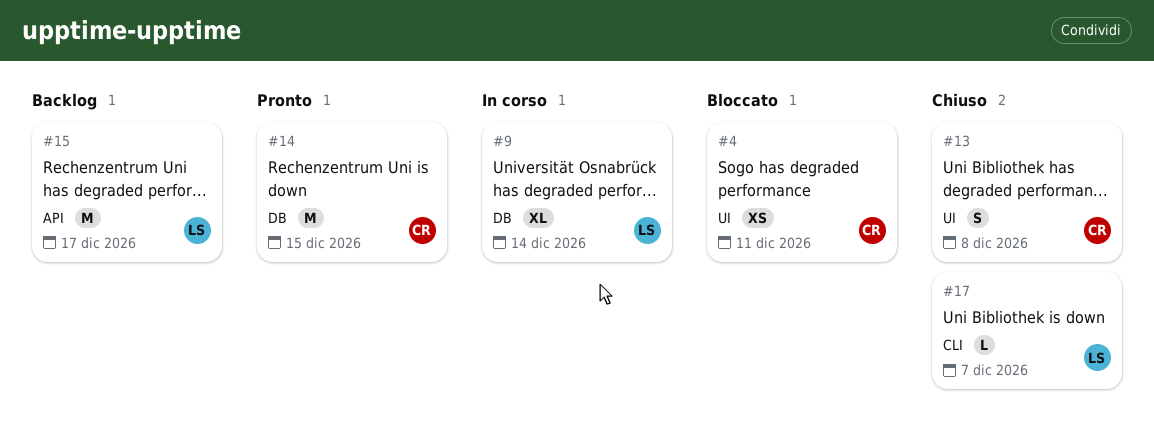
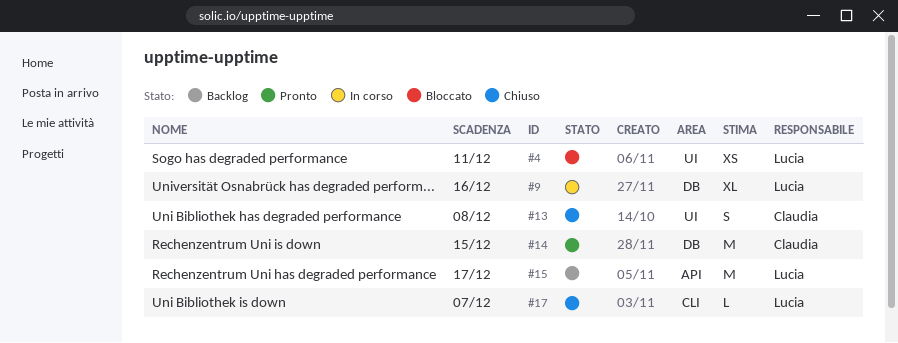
#4, owner: Claudia -> Lucia
#9, due: Dec 14 -> Dec 16

